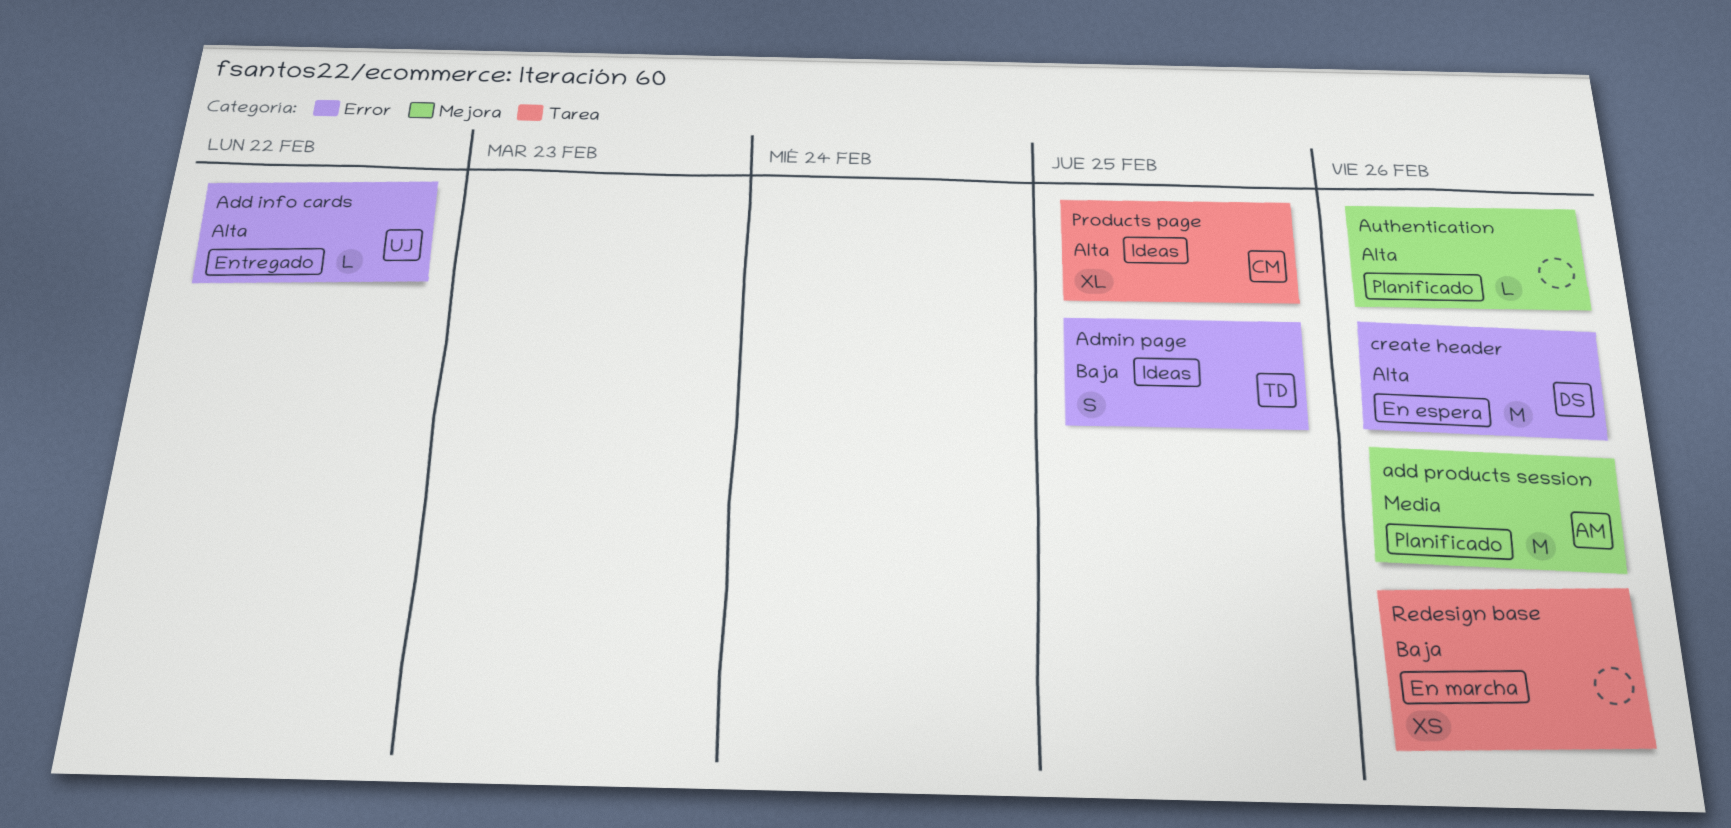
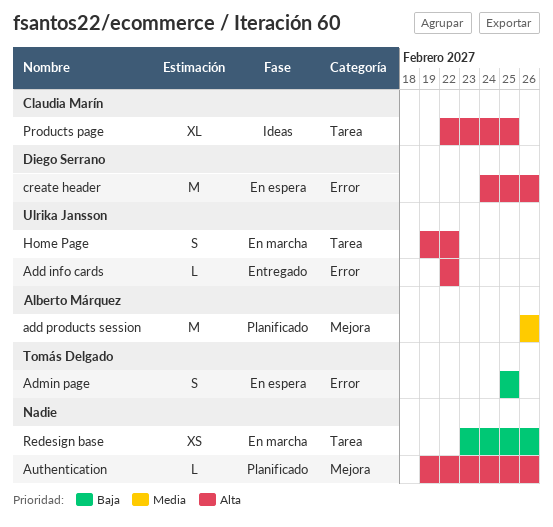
Admin page, status: Ideas -> En espera
Home Page: none -> present

